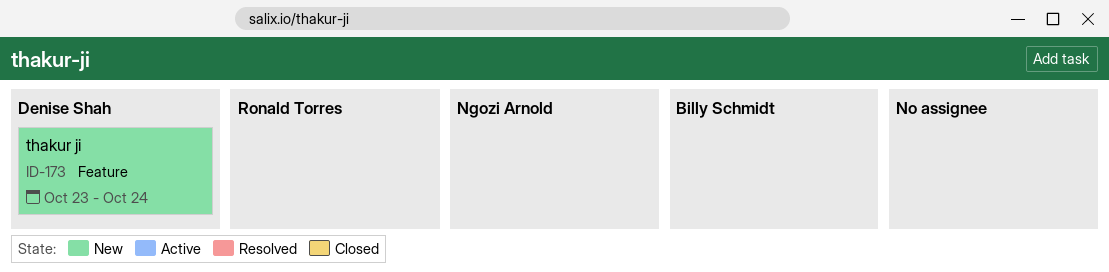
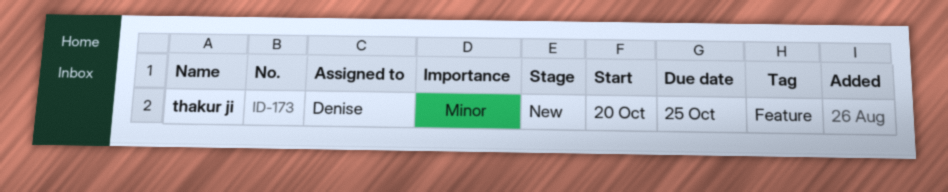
ID-173, start: Oct 23 -> Oct 20
ID-173, due: Oct 24 -> Oct 25

